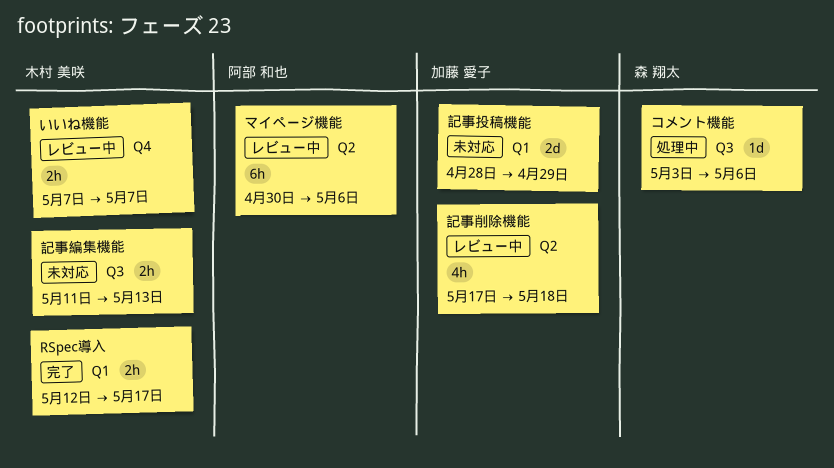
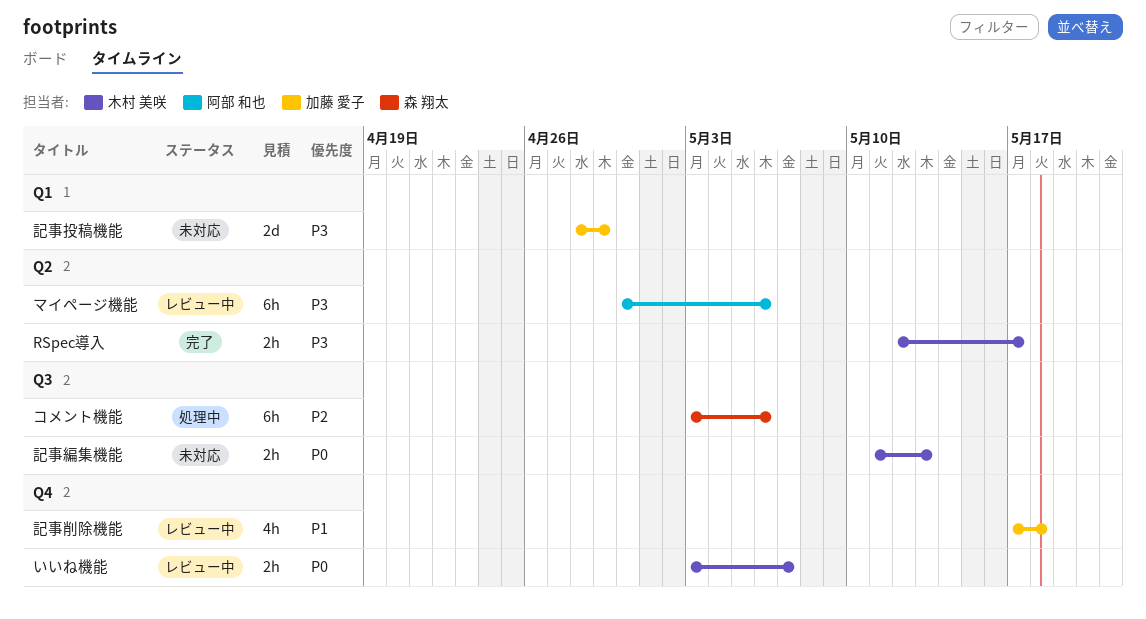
RSpec導入, label: Q1 -> Q2
いいね機能, start: May 7 -> May 3
コメント機能, estimate: 1d -> 6h
記事削除機能, label: Q2 -> Q4

